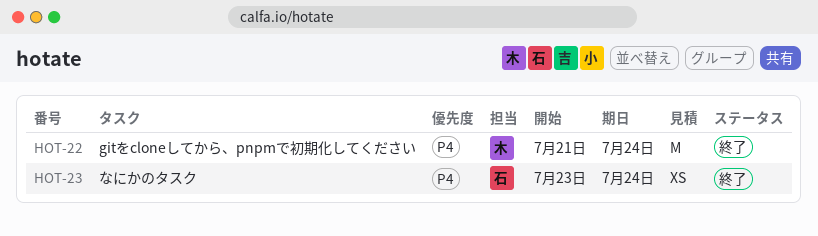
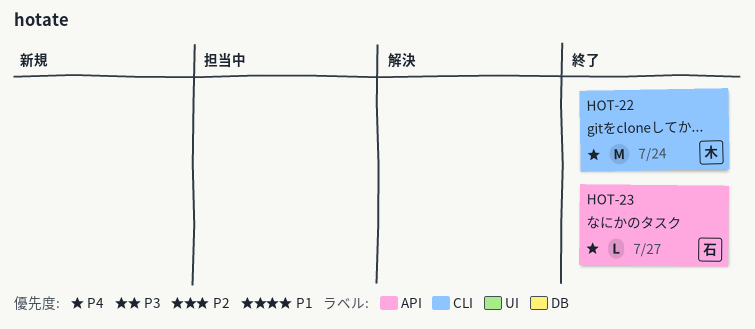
HOT-23, estimate: XS -> L
HOT-23, due: Jul 24 -> Jul 27

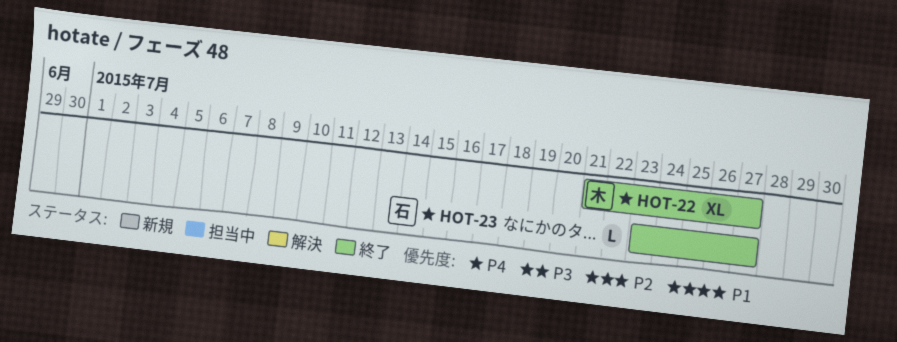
HOT-22, estimate: M -> XL
HOT-22, due: Jul 24 -> Jul 27

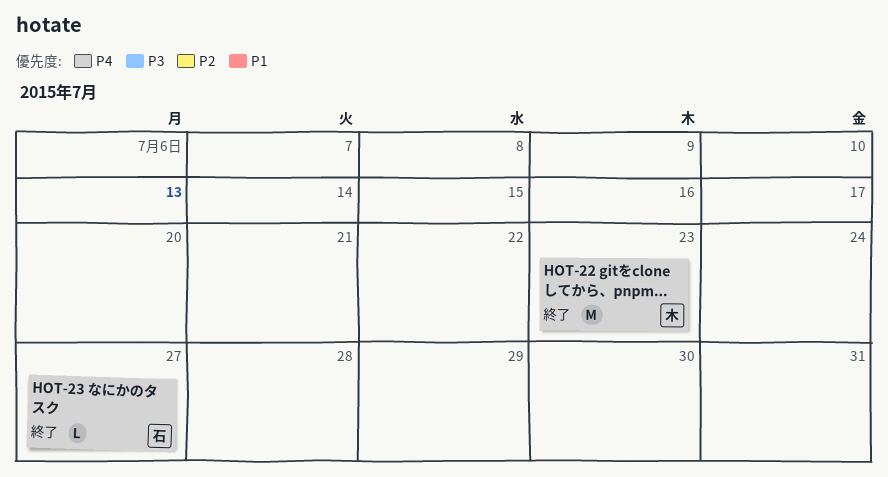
HOT-22, estimate: XL -> M
HOT-22, due: Jul 27 -> Jul 23

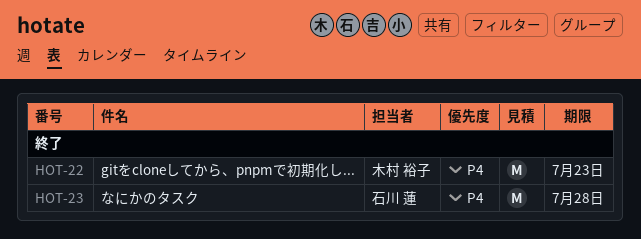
HOT-23, estimate: L -> M
HOT-23, due: Jul 27 -> Jul 28

